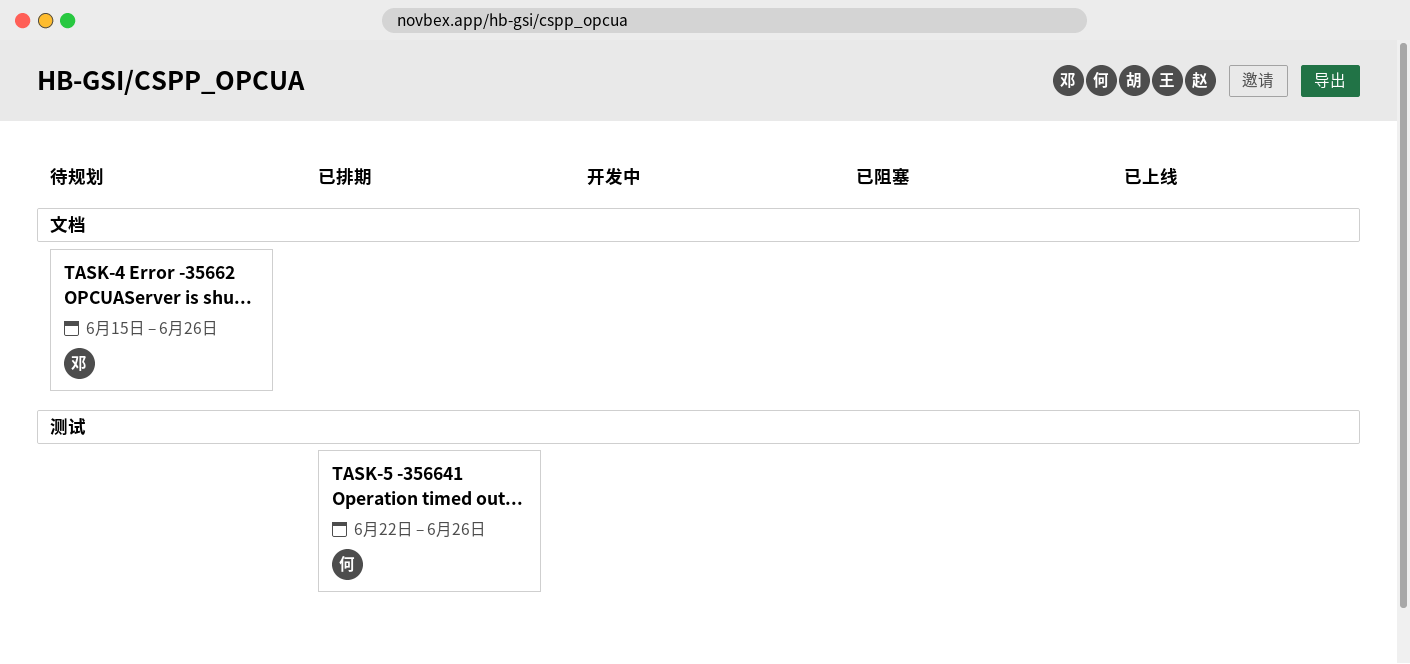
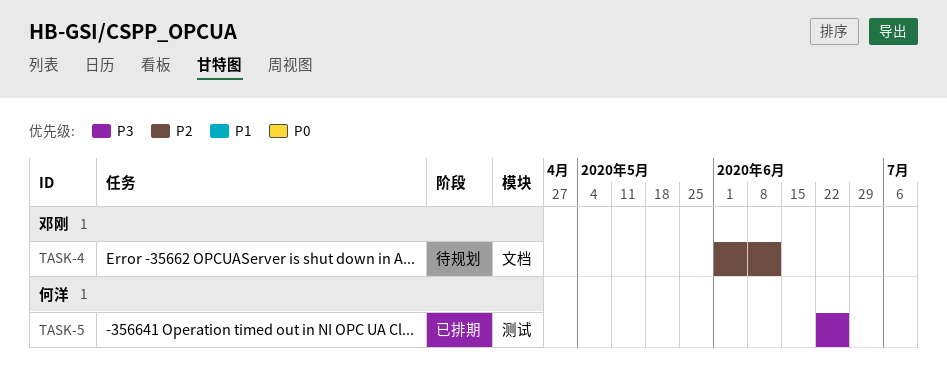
TASK-4, start: Jun 15 -> Jun 1
TASK-4, due: Jun 26 -> Jun 12

